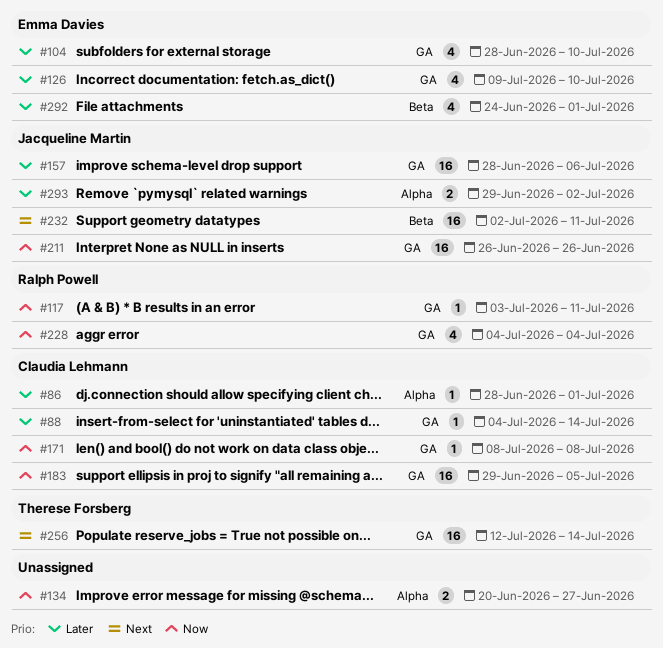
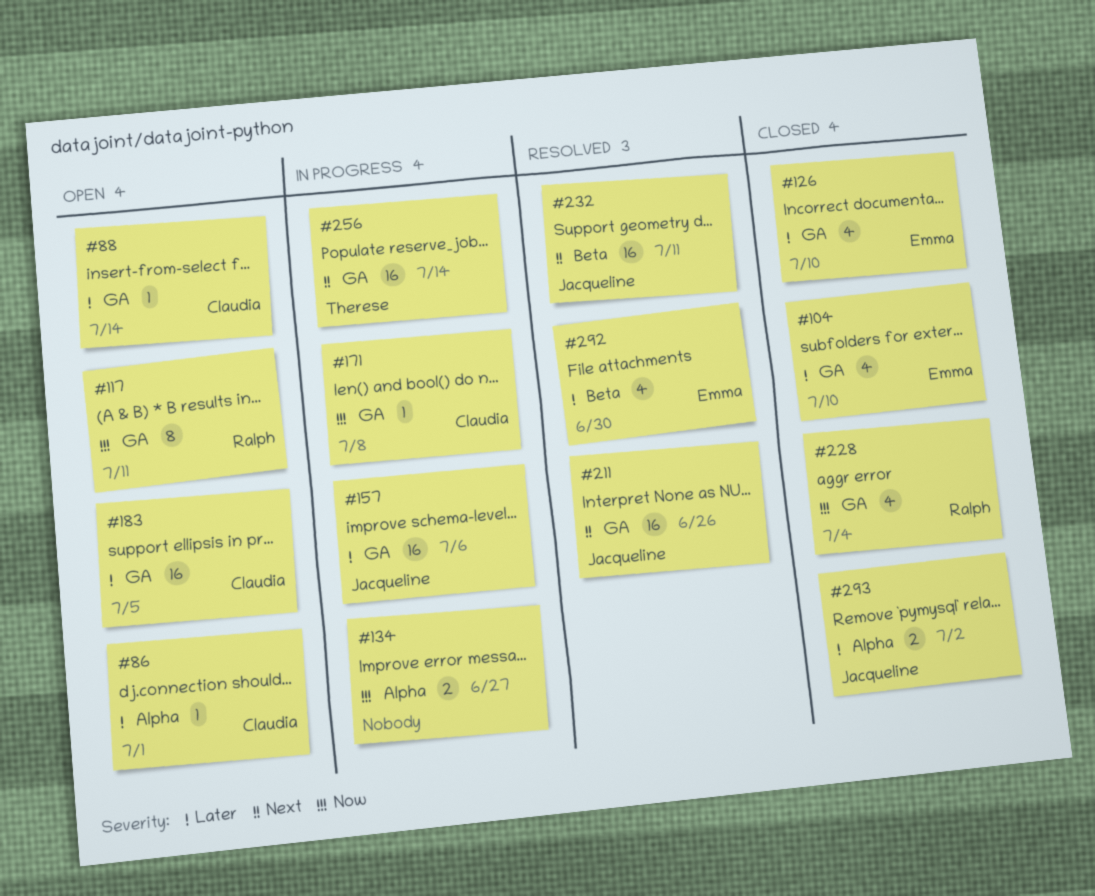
#117, estimate: 1 -> 8
#183, priority: Now -> Later
#211, priority: Now -> Next
#292, due: Jul 1 -> Jun 30

